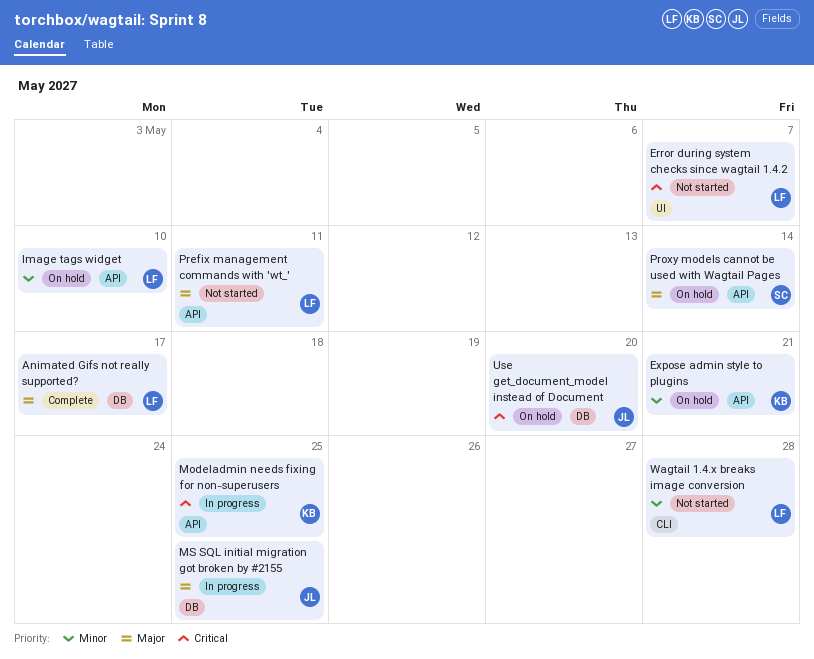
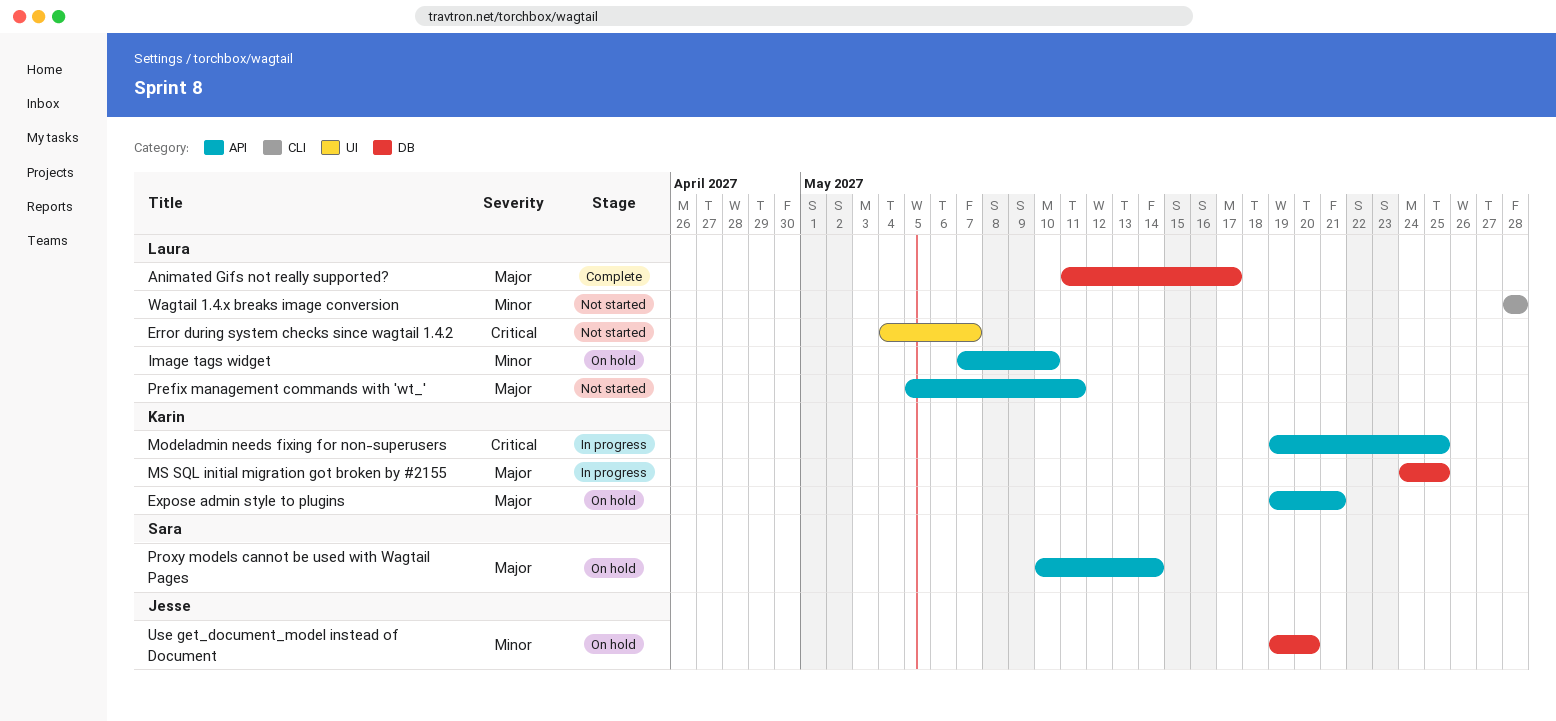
Expose admin style to plugins, priority: Minor -> Major
MS SQL initial migration got broken by #2155, owner: Jesse -> Karin
Use get_document_model instead of Document, priority: Critical -> Minor

